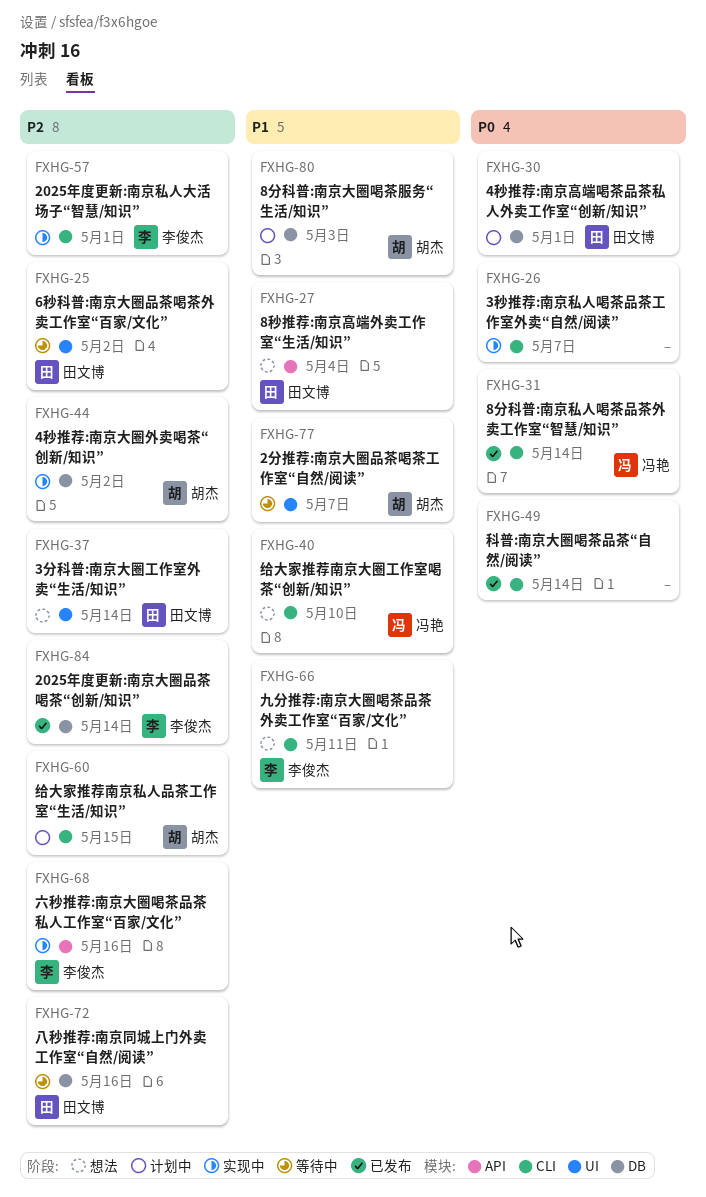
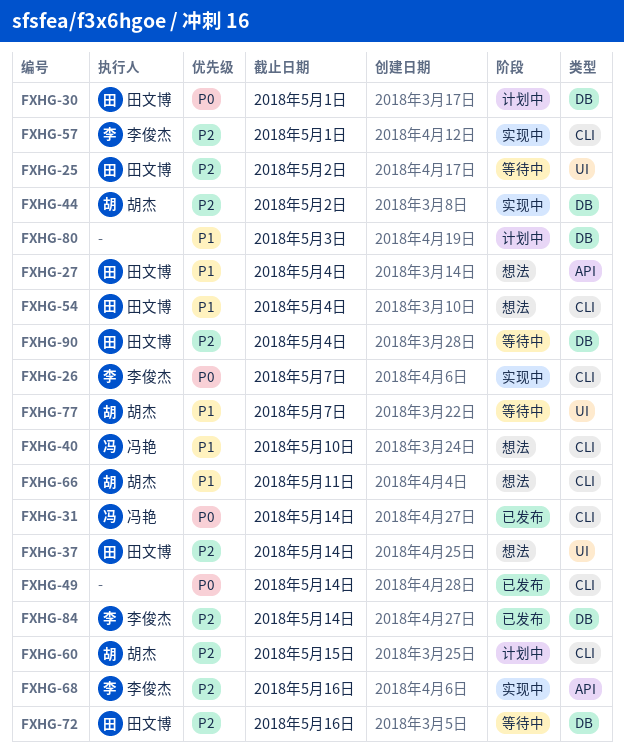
FXHG-26, owner: none -> 李俊杰
FXHG-54: none -> present
FXHG-66, owner: 李俊杰 -> 胡杰
FXHG-80, owner: 胡杰 -> none
FXHG-90: none -> present

